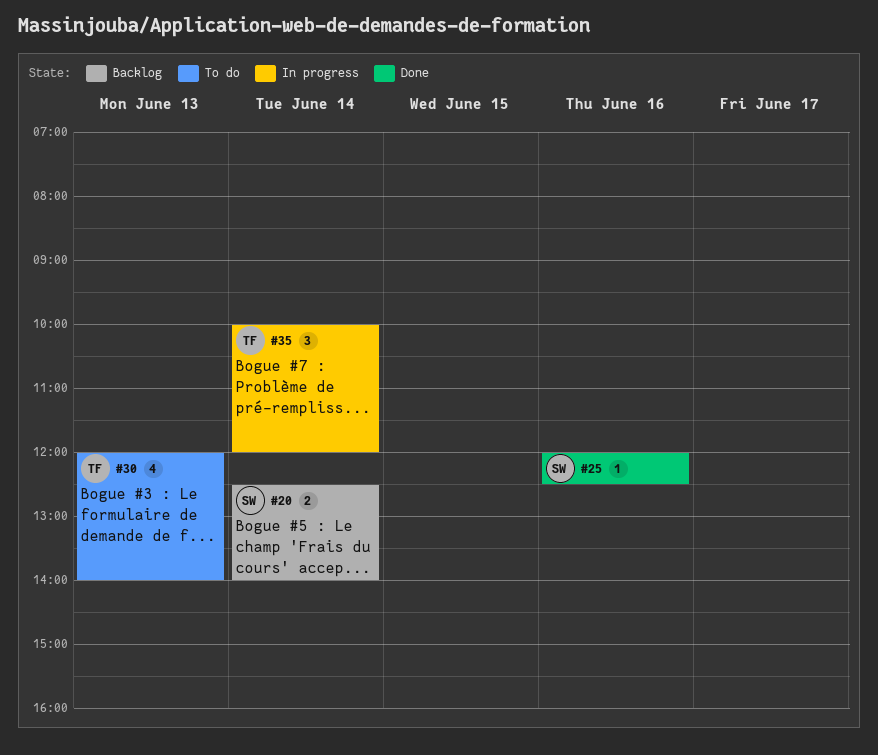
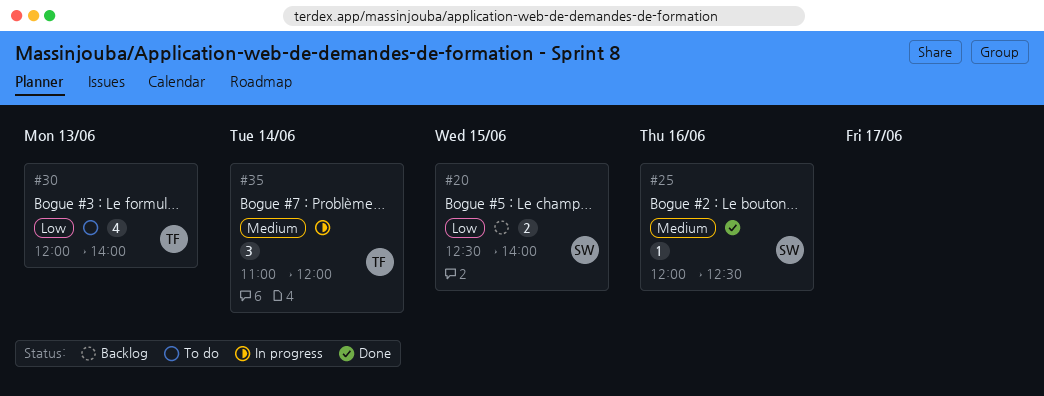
#20, day: Jun 14 -> Jun 15
#35, begins: 10:00 -> 11:00

